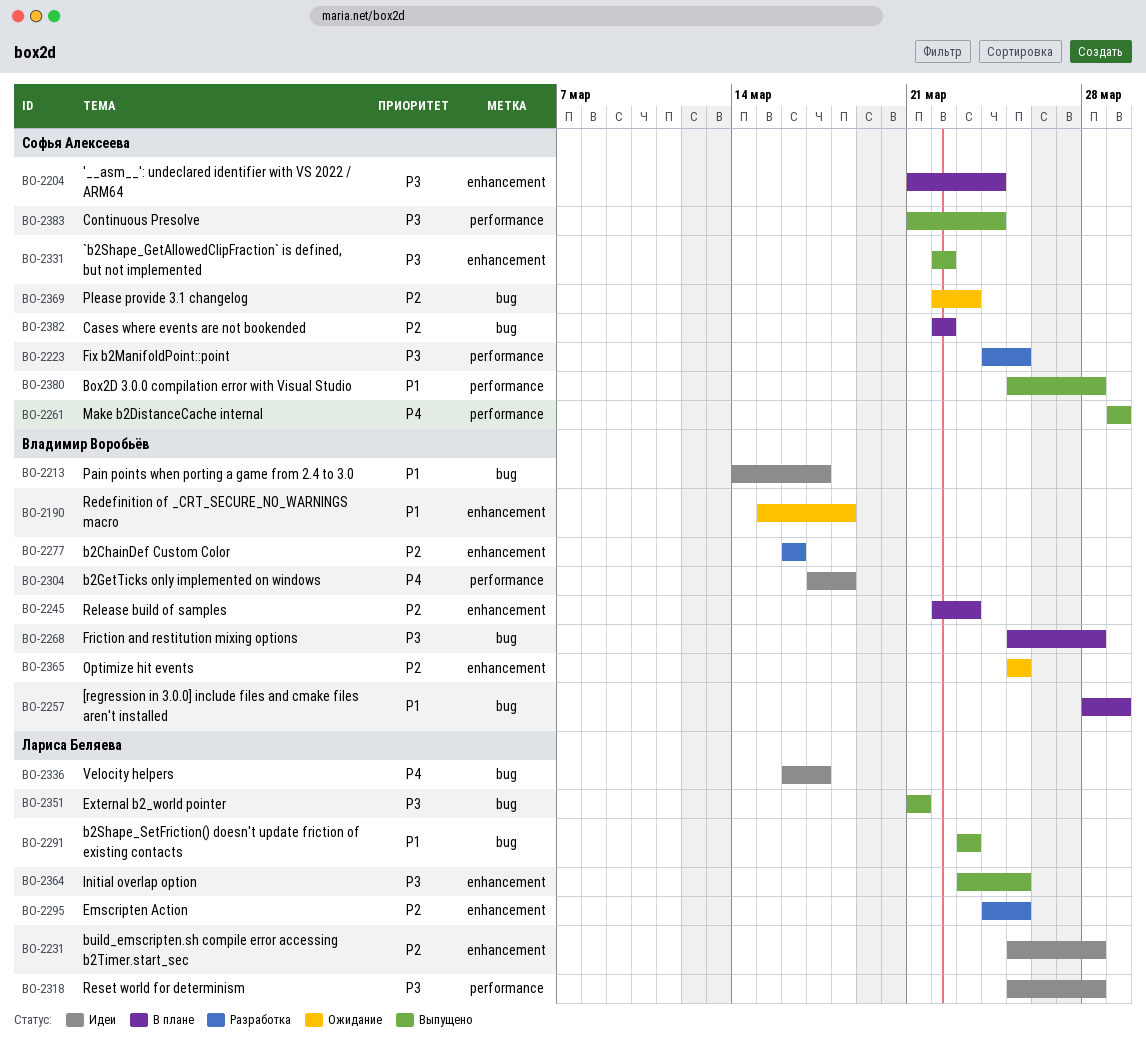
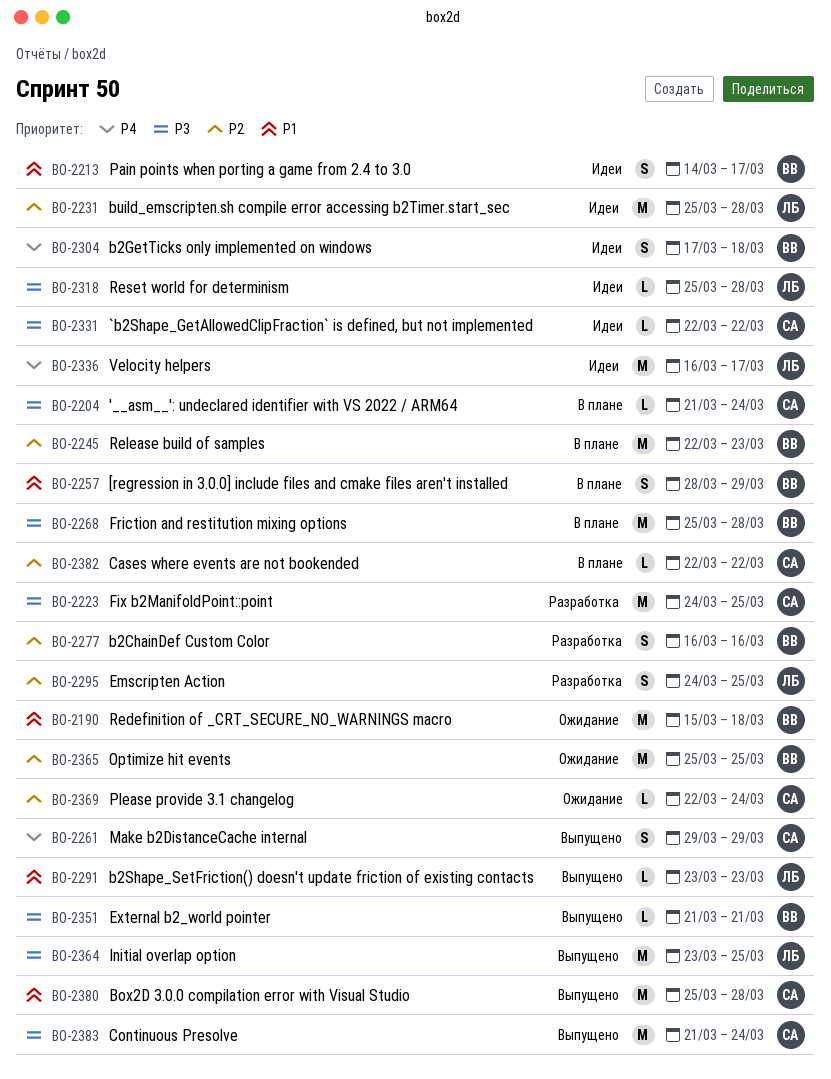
BO-2331, status: Выпущено -> Идеи
BO-2351, owner: Лариса Беляева -> Владимир Воробьёв
BO-2369, due: Mar 23 -> Mar 24

